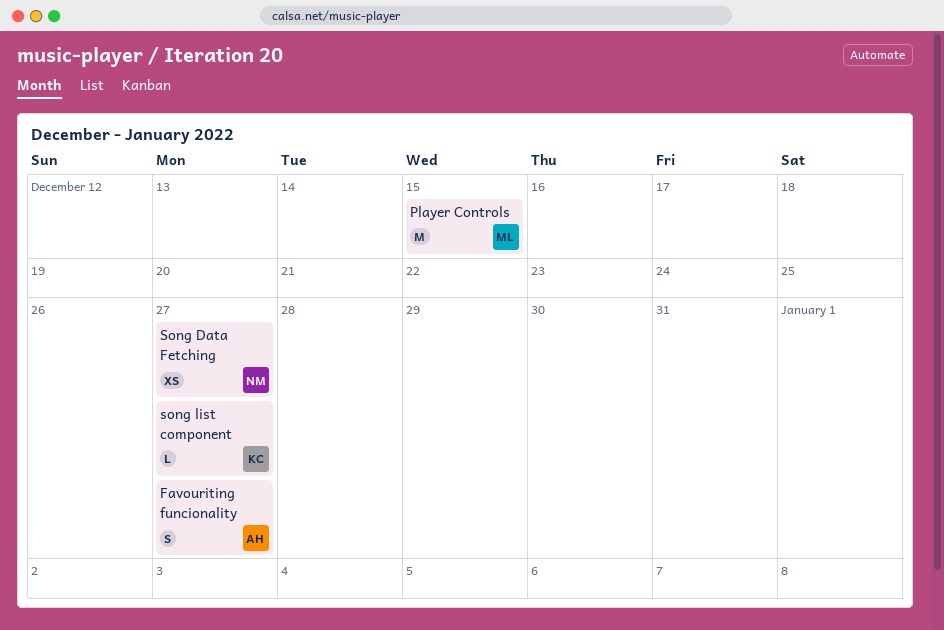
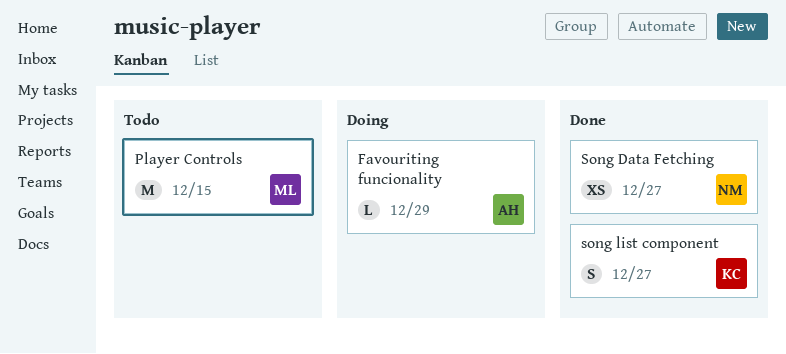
Favouriting funcionality, estimate: S -> L
Favouriting funcionality, due: Dec 27 -> Dec 29
song list component, estimate: L -> S

